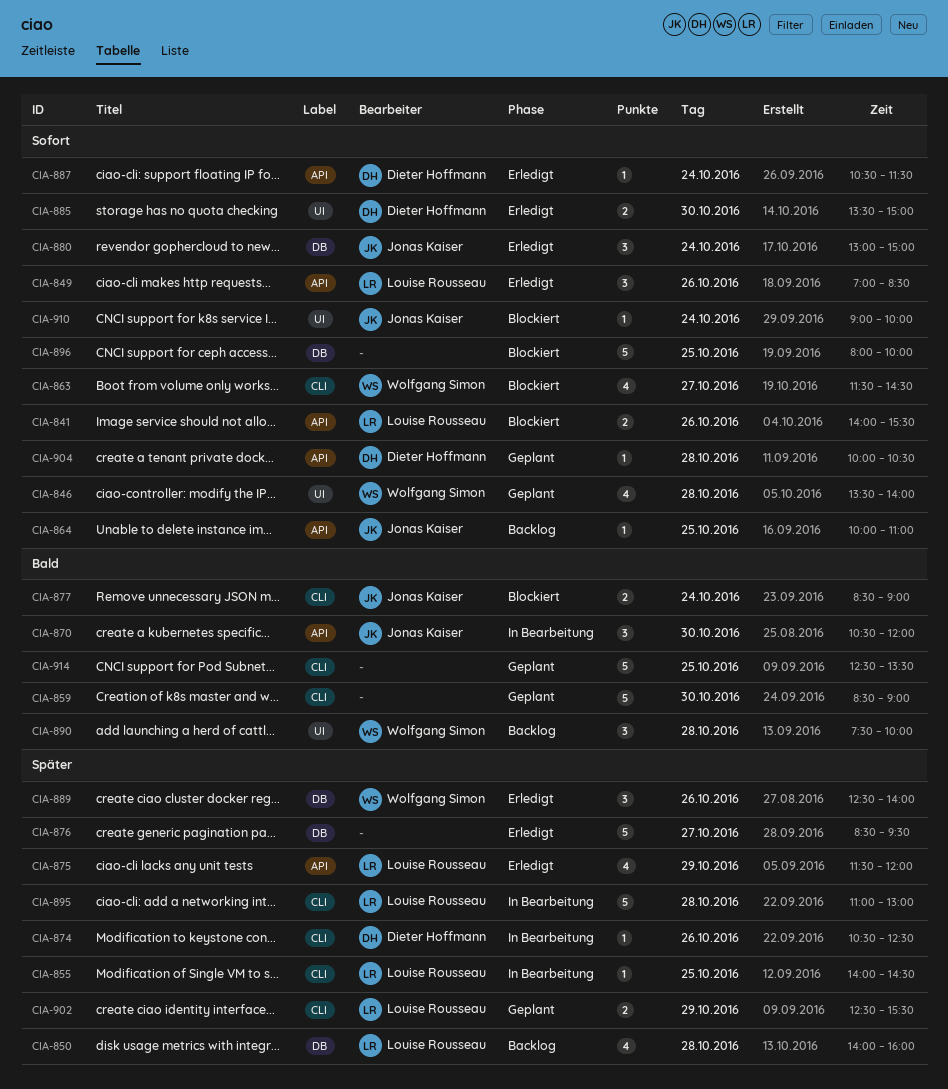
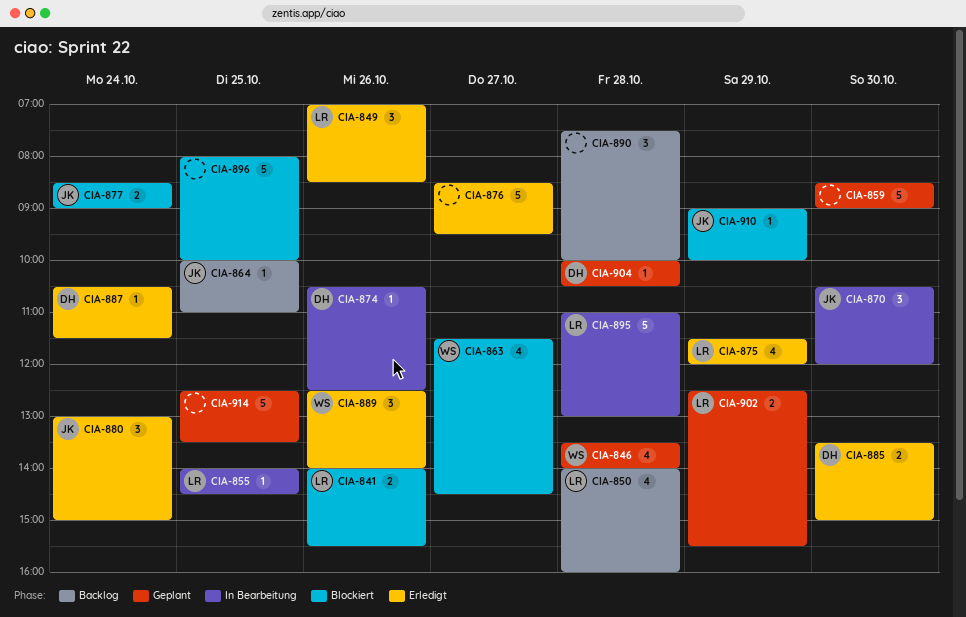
CIA-890, owner: Wolfgang Simon -> none
CIA-910, day: Oct 24 -> Oct 29

